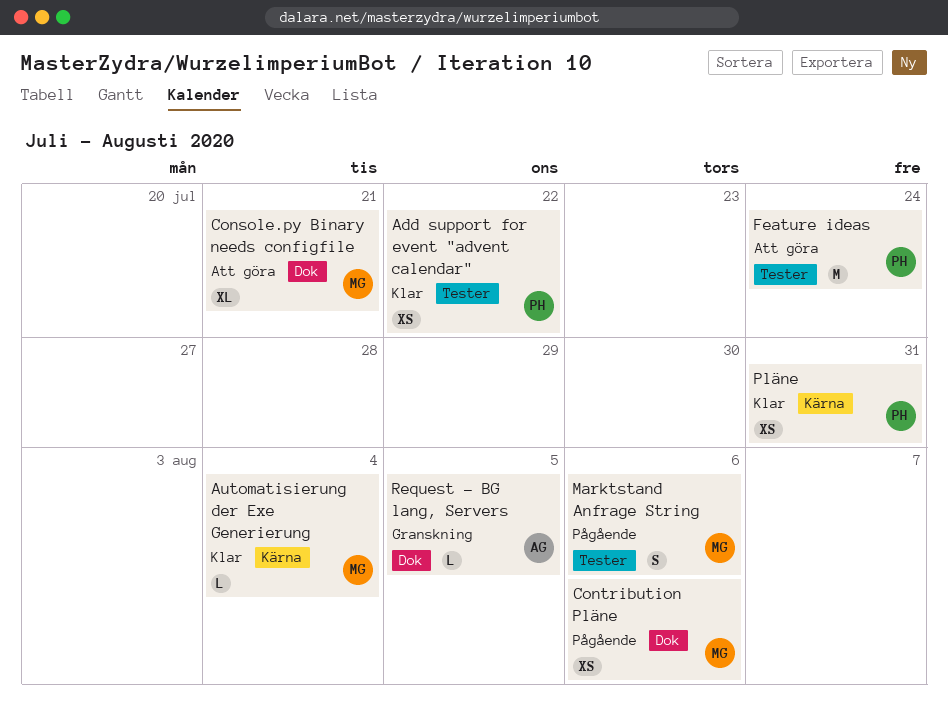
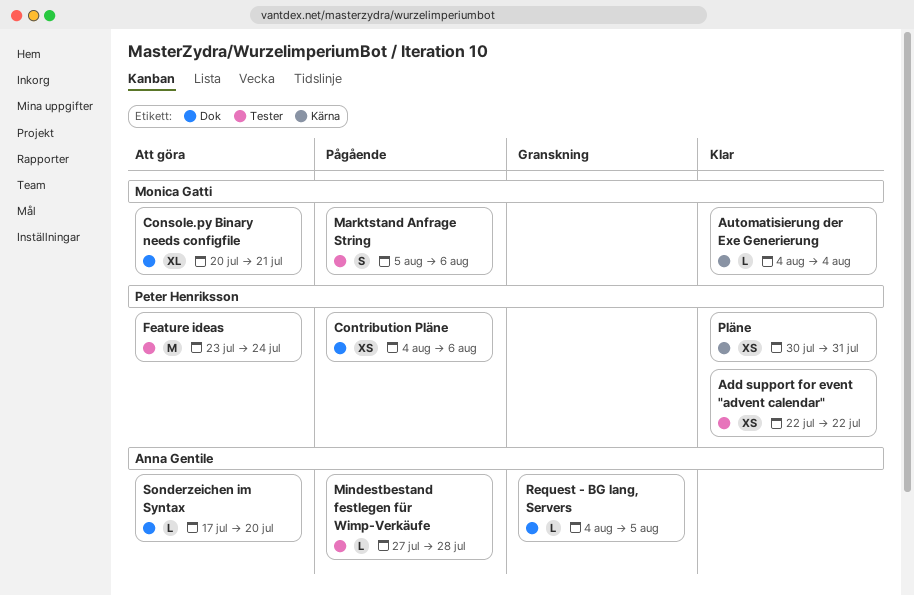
Contribution Pläne, owner: Monica Gatti -> Peter Henriksson
Mindestbestand festlegen für Wimp-Verkäufe: none -> present
Sonderzeichen im Syntax: none -> present

